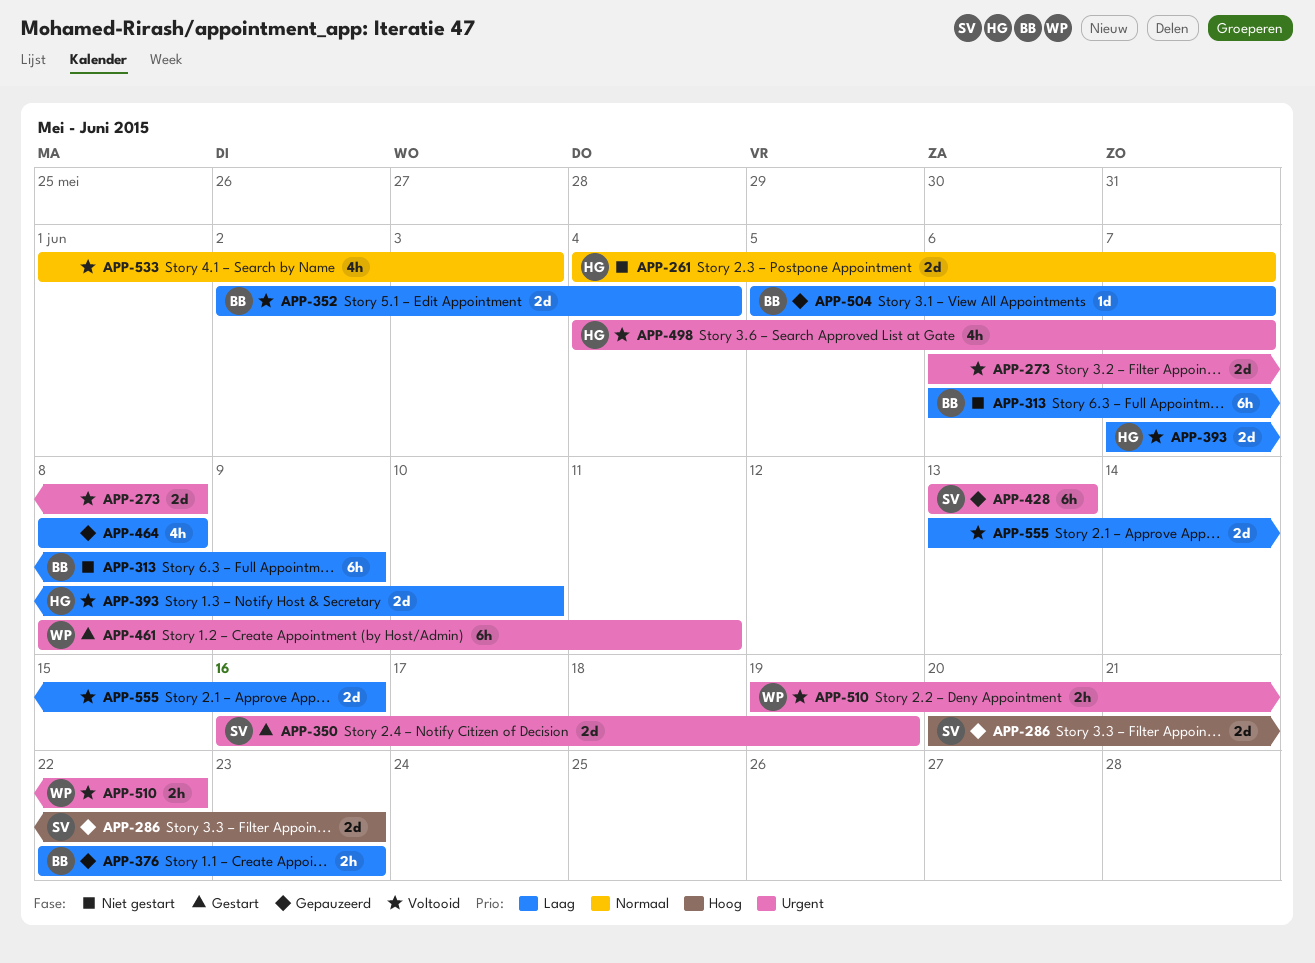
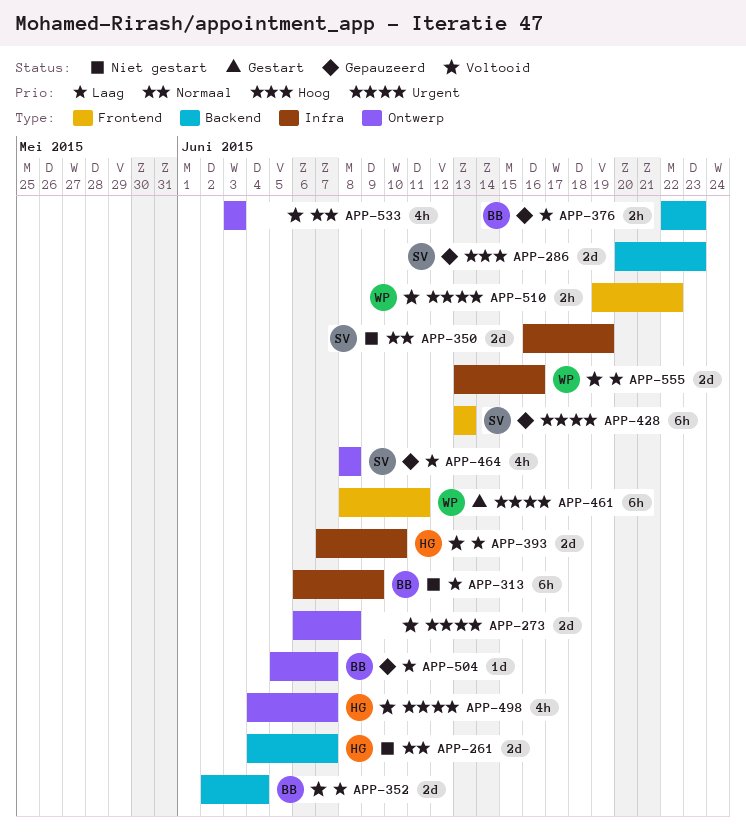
APP-350, status: Gestart -> Niet gestart
APP-350, priority: Urgent -> Normaal
APP-464, owner: none -> SV
APP-533, start: Jun 1 -> Jun 3
APP-555, owner: none -> WP

